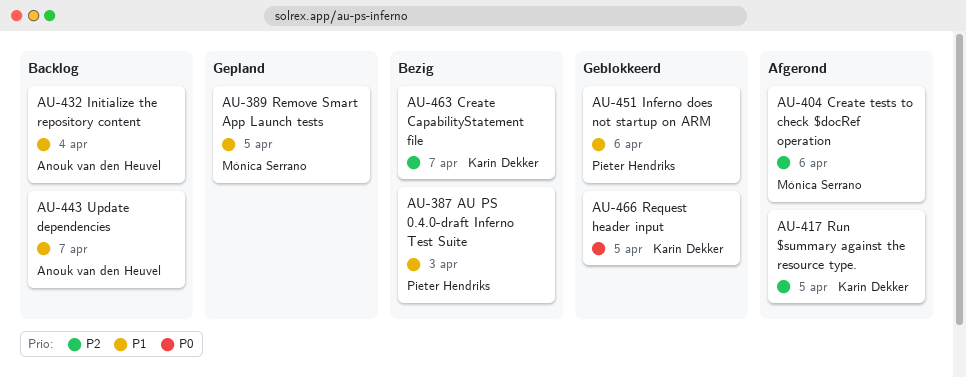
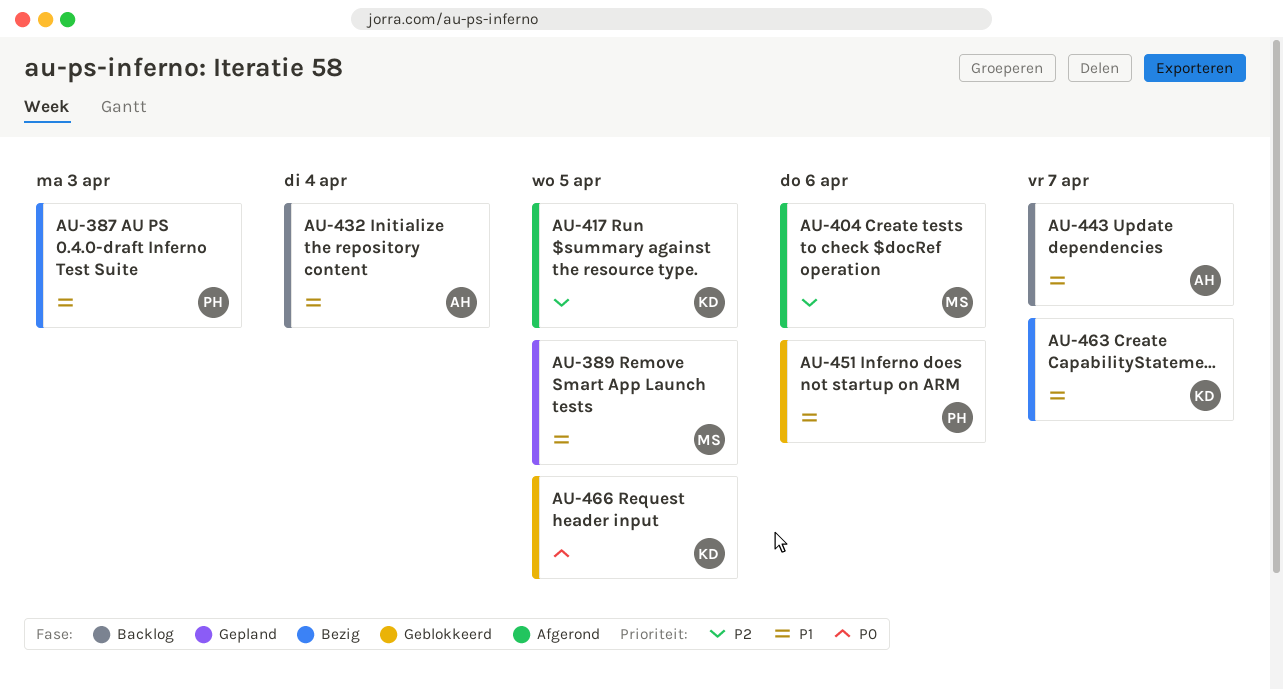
AU-463, priority: P2 -> P1

